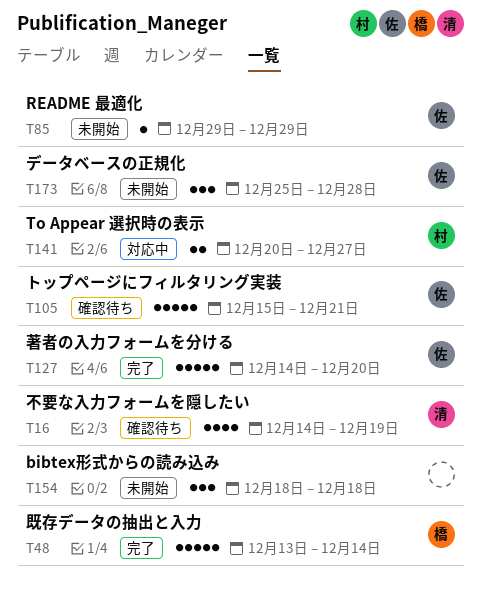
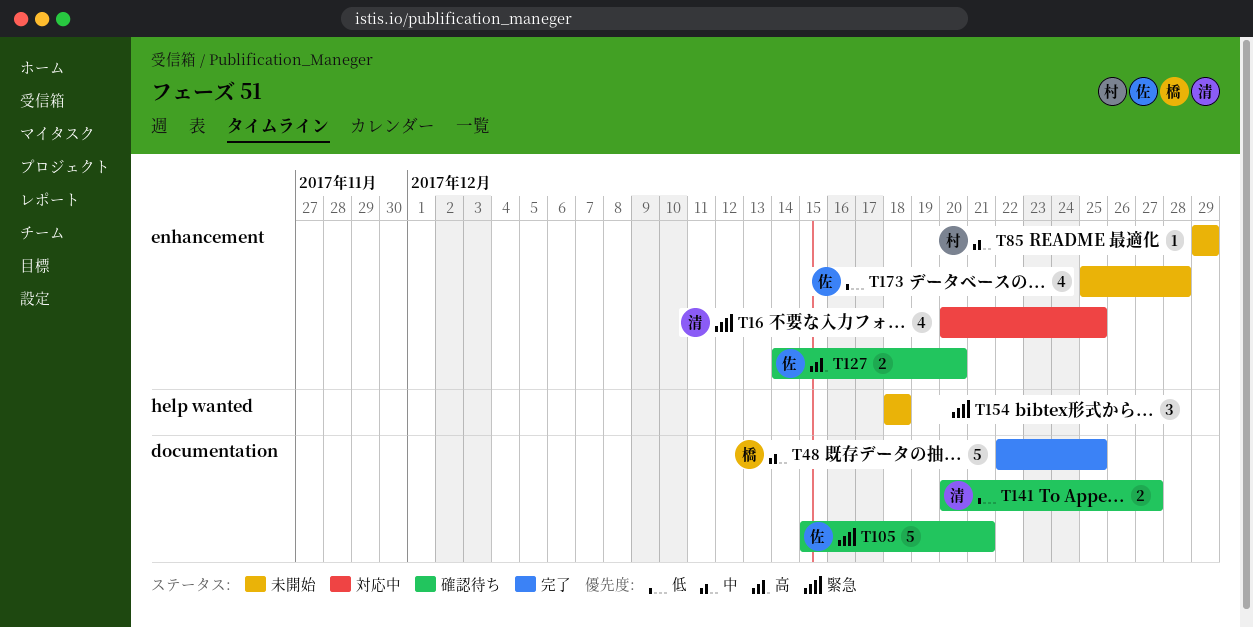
T16, status: 確認待ち -> 対応中
T16, start: Dec 14 -> Dec 20
T16, due: Dec 19 -> Dec 25
T48, start: Dec 13 -> Dec 22
T48, due: Dec 14 -> Dec 25
T85, owner: 佐 -> 村
T127, status: 完了 -> 確認待ち
T127, estimate: 5 -> 2
T141, status: 対応中 -> 確認待ち
T141, owner: 村 -> 清
T173, estimate: 3 -> 4

